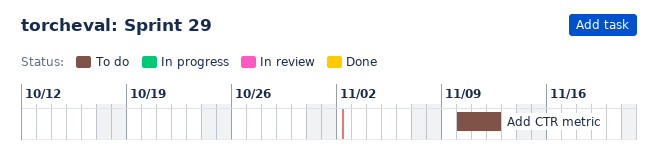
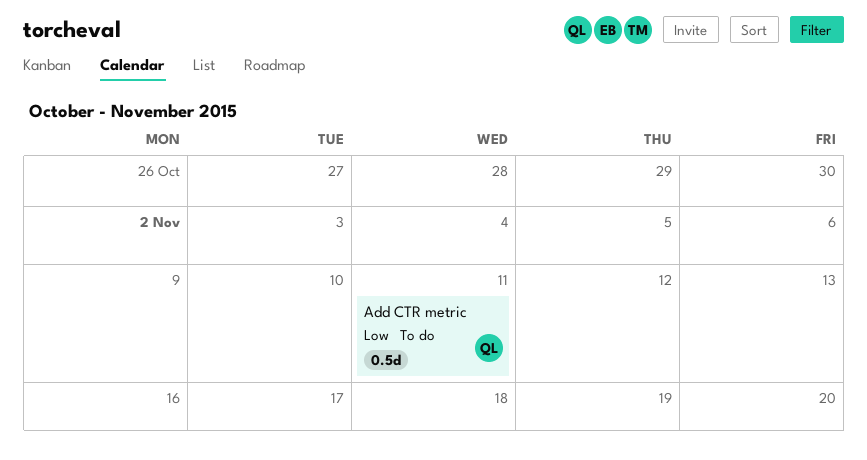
Add CTR metric, due: Nov 12 -> Nov 11

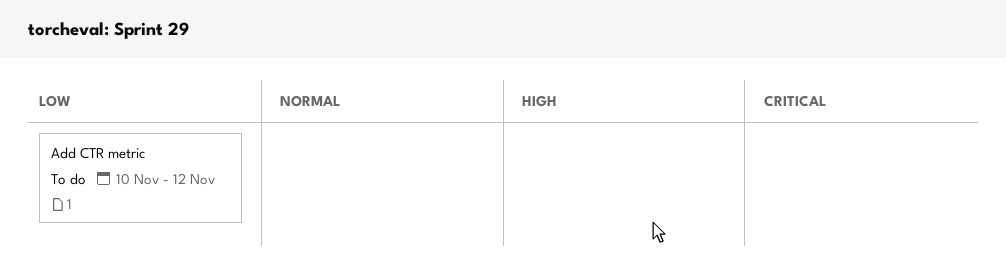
Add CTR metric, due: Nov 11 -> Nov 12

